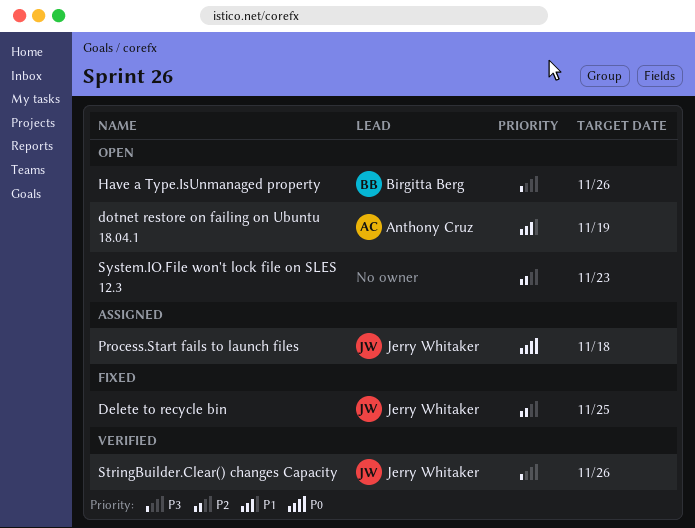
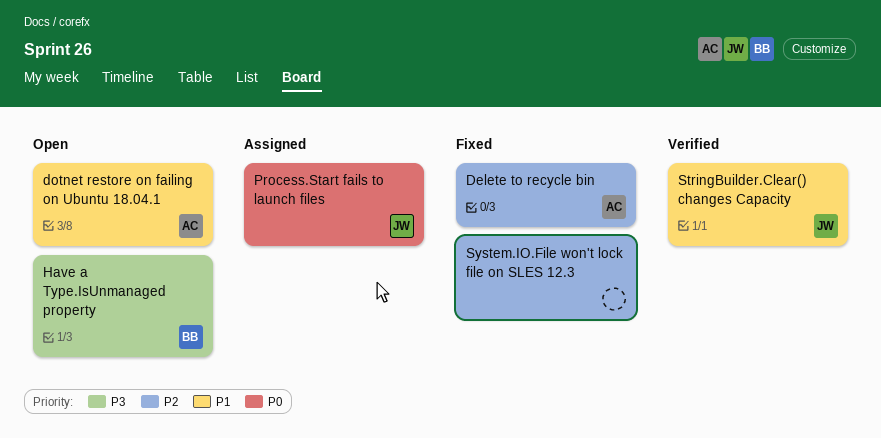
Delete to recycle bin, owner: Jerry Whitaker -> Anthony Cruz
StringBuilder.Clear() changes Capacity, priority: P3 -> P1
System.IO.File won't lock file on SLES 12.3, status: Open -> Fixed

